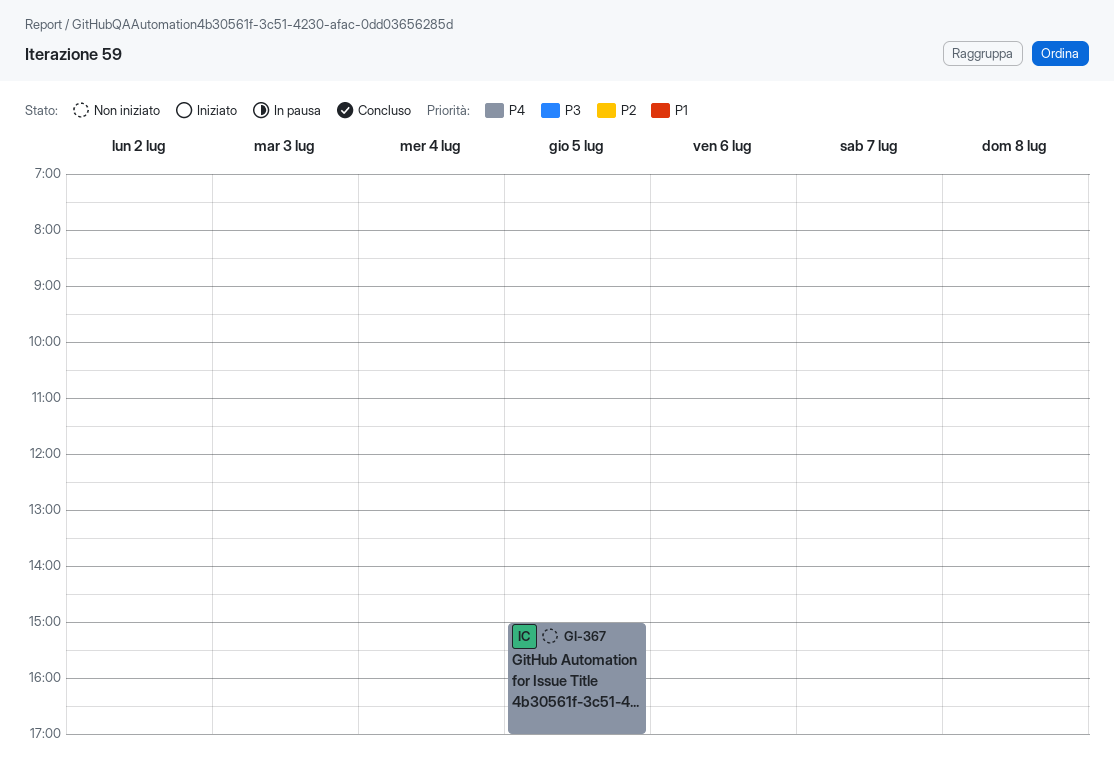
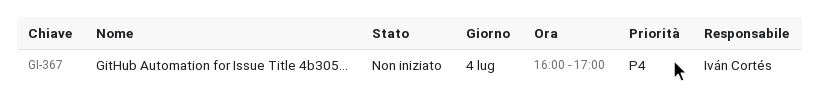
GI-367, day: Jul 5 -> Jul 4
GI-367, begins: 15:00 -> 16:00

